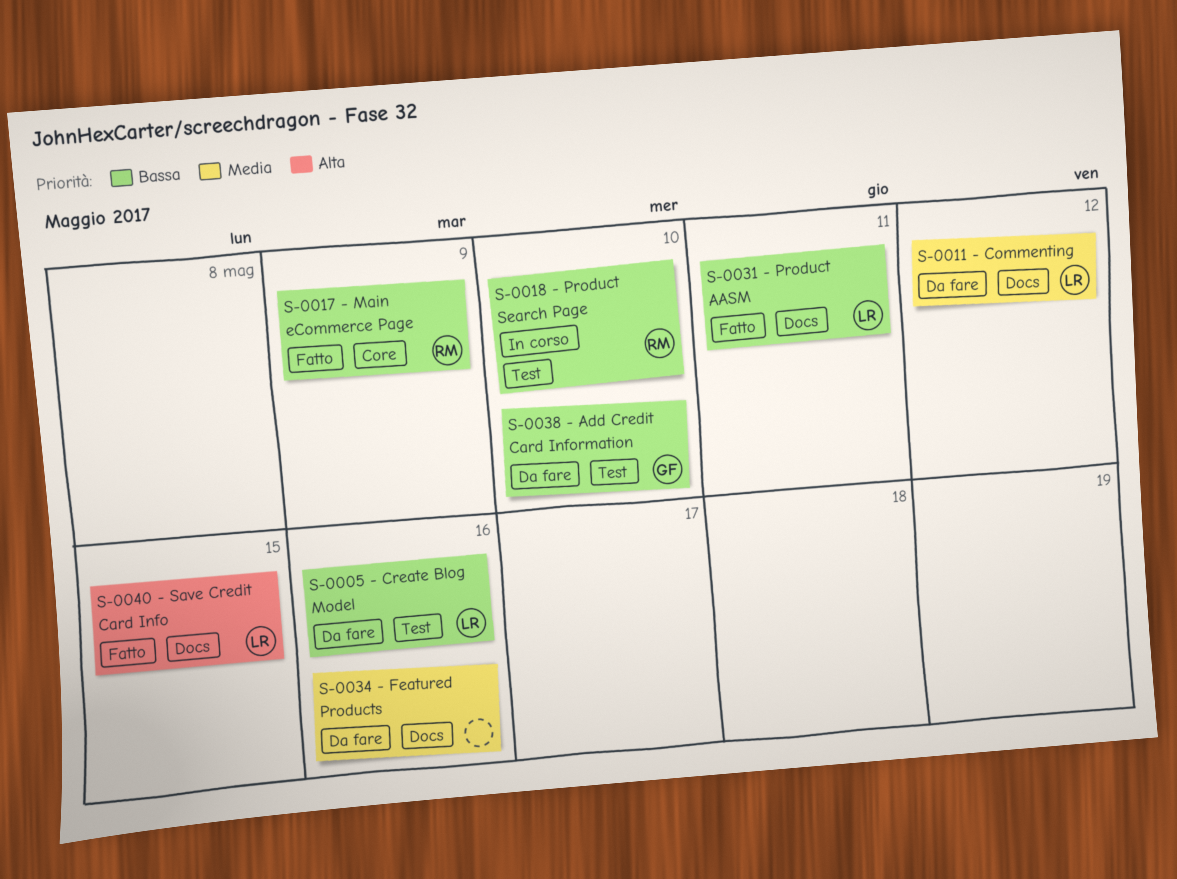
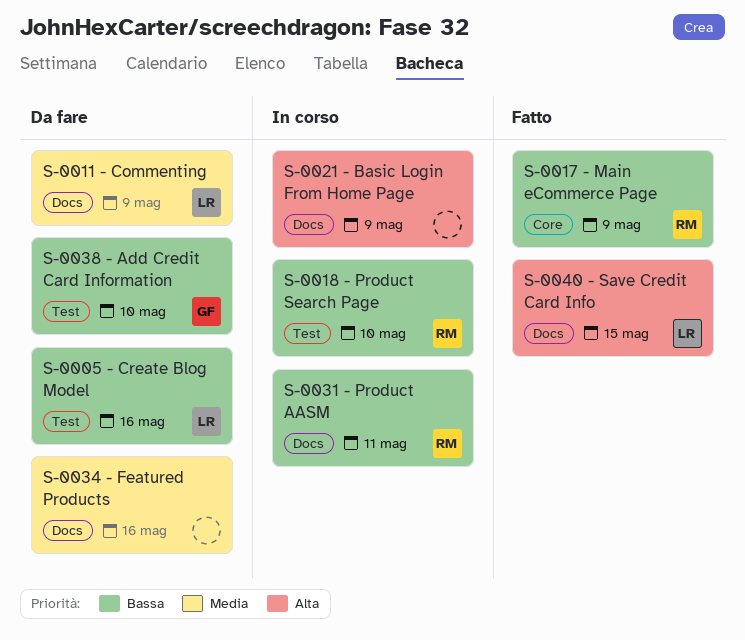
S-0011 - Commenting, due: May 12 -> May 9
S-0021 - Basic Login From Home Page: none -> present
S-0031 - Product AASM, status: Fatto -> In corso
S-0031 - Product AASM, owner: LR -> RM

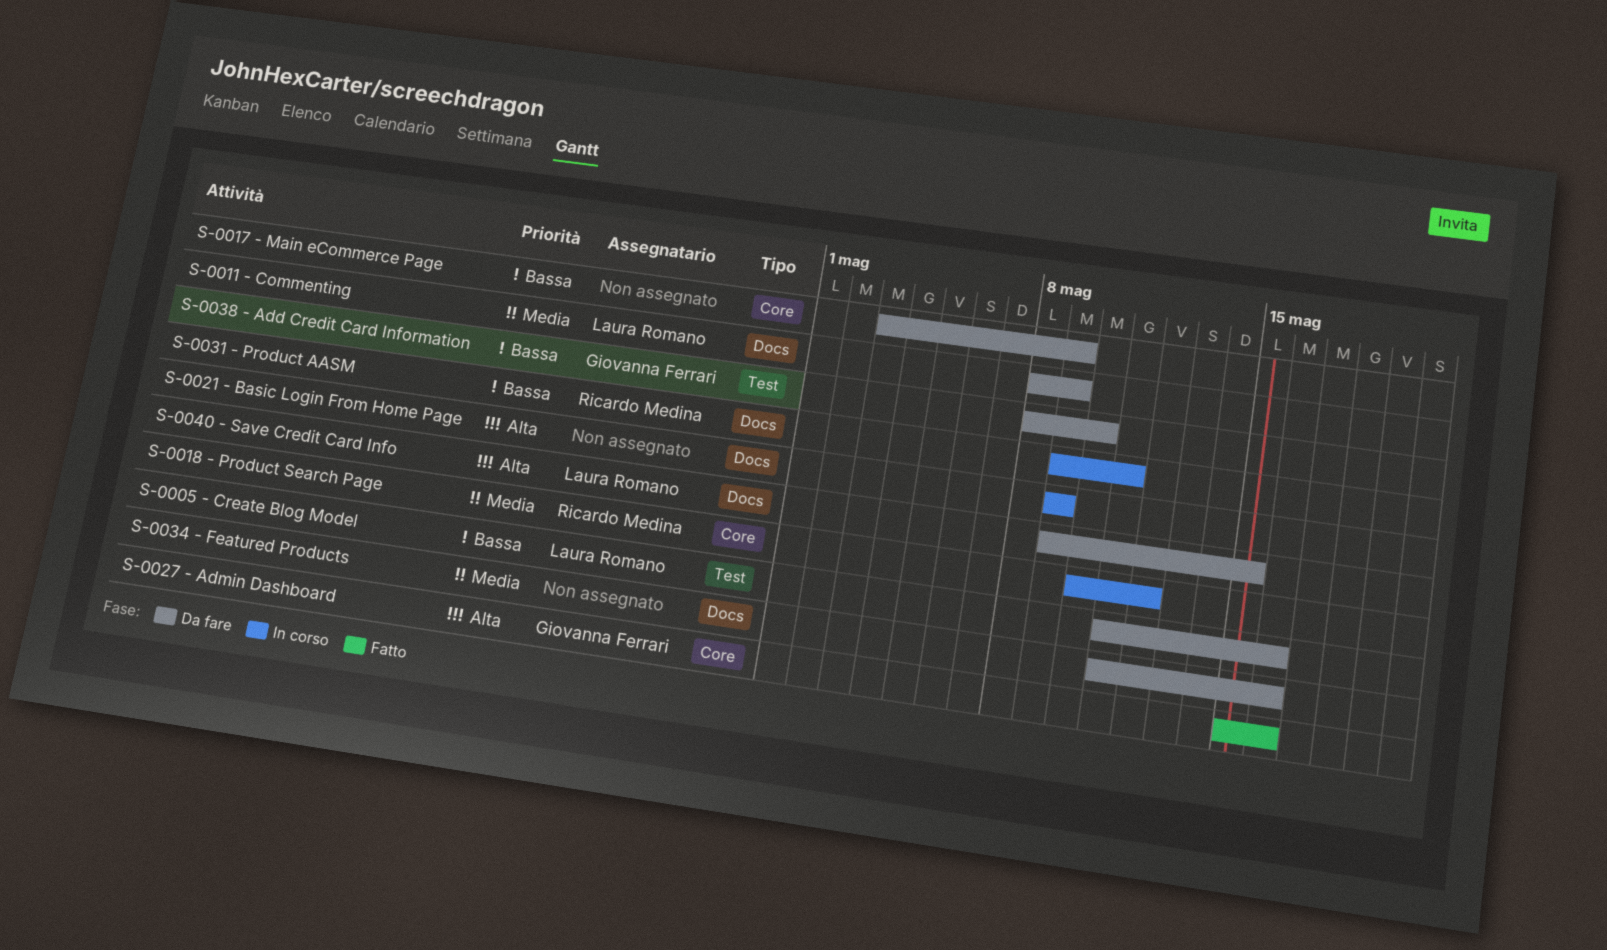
S-0017 - Main eCommerce Page, status: Fatto -> Da fare
S-0017 - Main eCommerce Page, owner: Ricardo Medina -> none
S-0018 - Product Search Page, priority: Bassa -> Media
S-0018 - Product Search Page, label: Test -> Core
S-0018 - Product Search Page, due: May 10 -> May 12
S-0027 - Admin Dashboard: none -> present
S-0040 - Save Credit Card Info, status: Fatto -> Da fare

